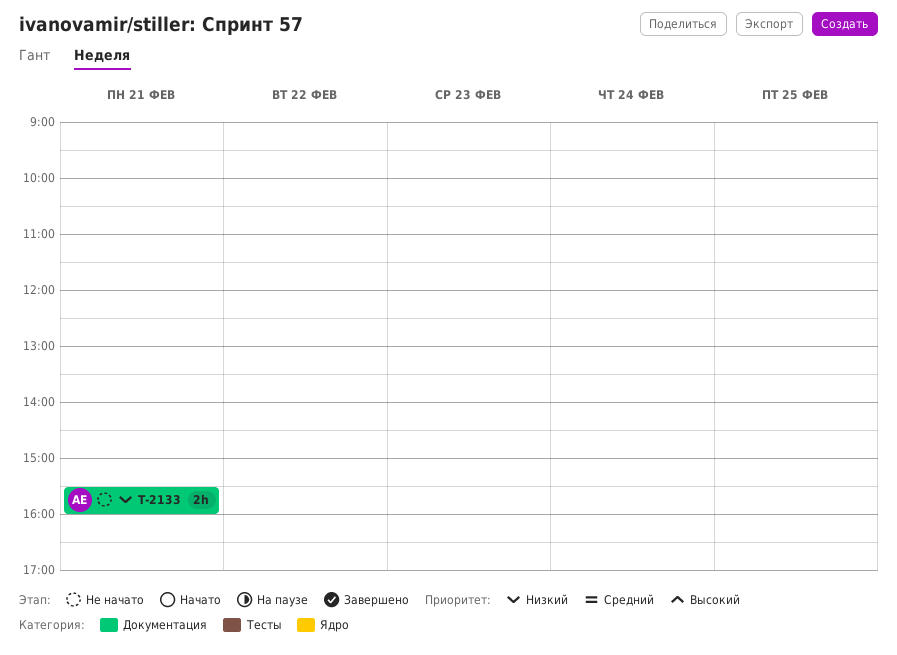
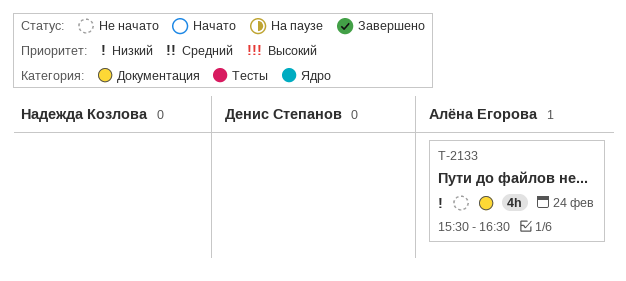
T-2133, estimate: 2h -> 4h
T-2133, day: Feb 21 -> Feb 24
T-2133, ends: 16:00 -> 16:30

